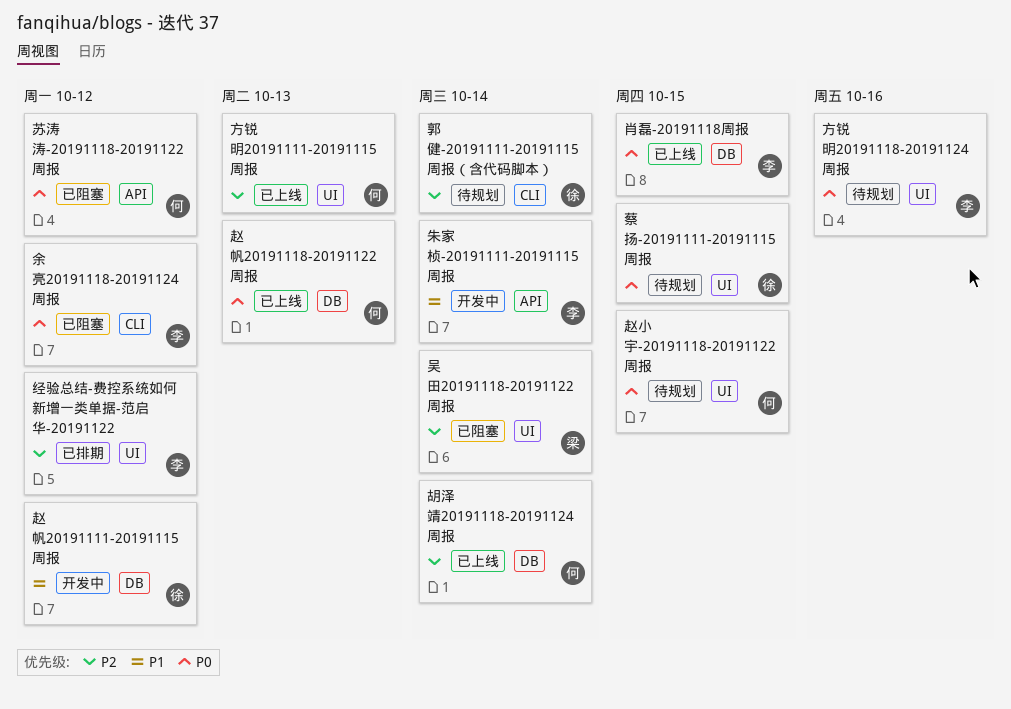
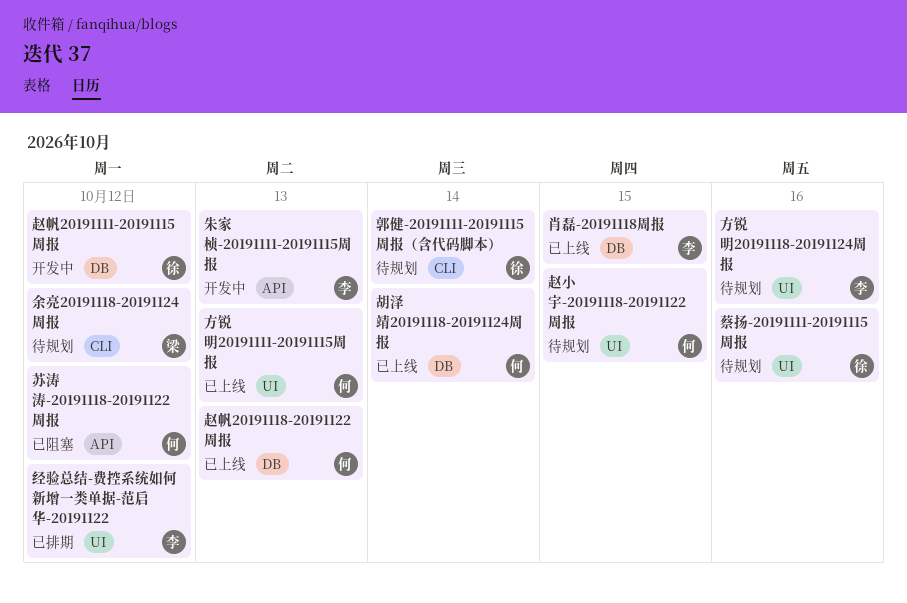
余亮20191118-20191124周报, status: 已阻塞 -> 待规划
余亮20191118-20191124周报, owner: 李 -> 梁
吴田20191118-20191122周报: present -> none
朱家桢-20191111-20191115周报, due: Oct 14 -> Oct 13
蔡扬-20191111-20191115周报, due: Oct 15 -> Oct 16

